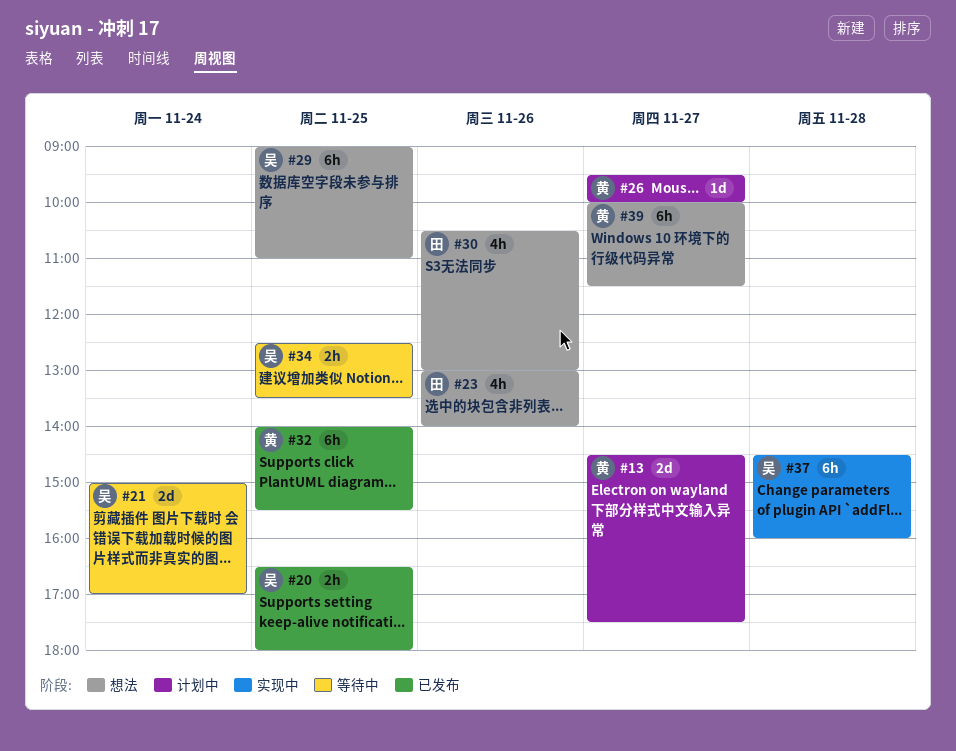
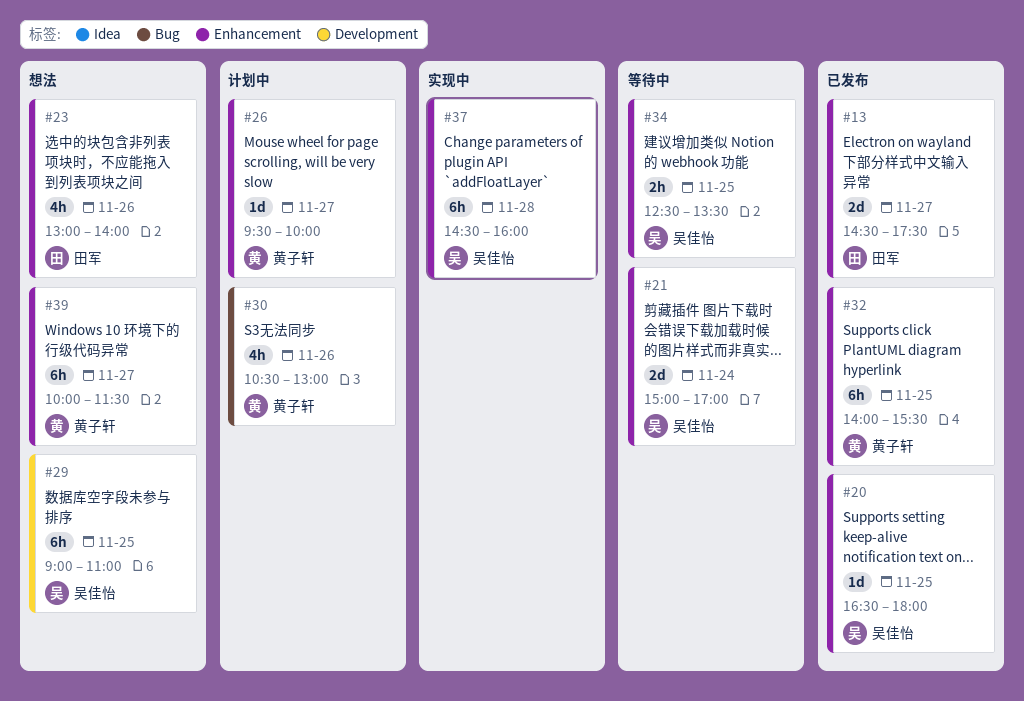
#13, status: 计划中 -> 已发布
#13, owner: 黄子轩 -> 田军
#20, estimate: 2h -> 1d
#30, status: 想法 -> 计划中
#30, owner: 田军 -> 黄子轩

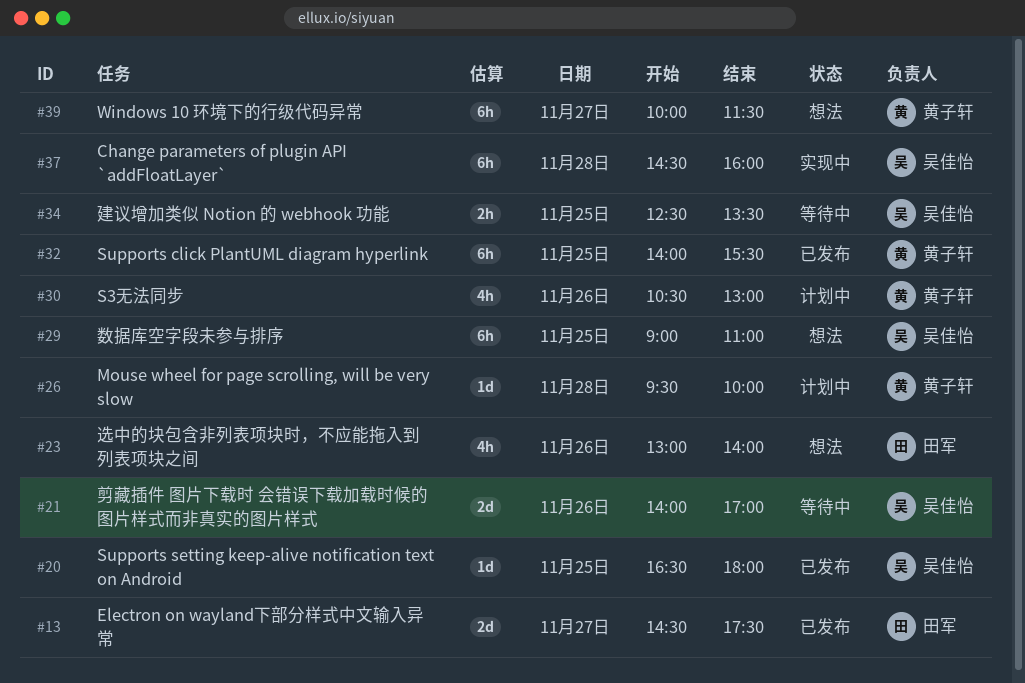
#21, day: Nov 24 -> Nov 26
#21, begins: 15:00 -> 14:00
#26, day: Nov 27 -> Nov 28

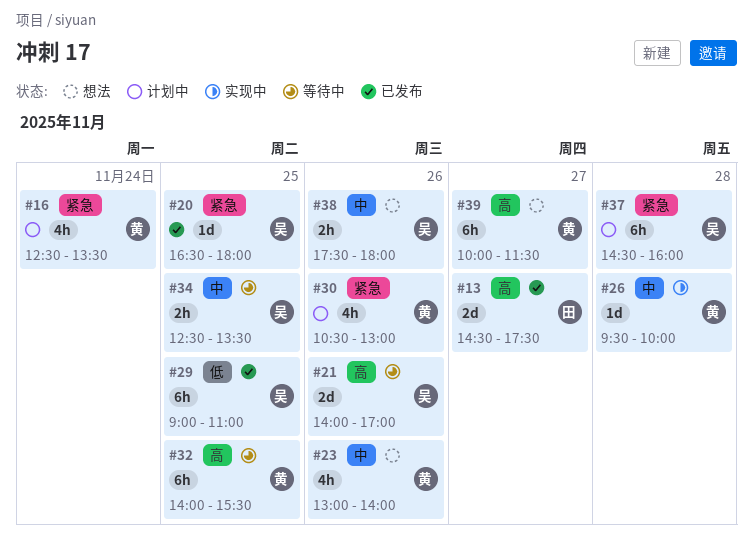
#16: none -> present
#23, owner: 田军 -> 黄子轩
#26, status: 计划中 -> 实现中
#29, status: 想法 -> 已发布
#32, status: 已发布 -> 等待中
#37, status: 实现中 -> 计划中
#38: none -> present

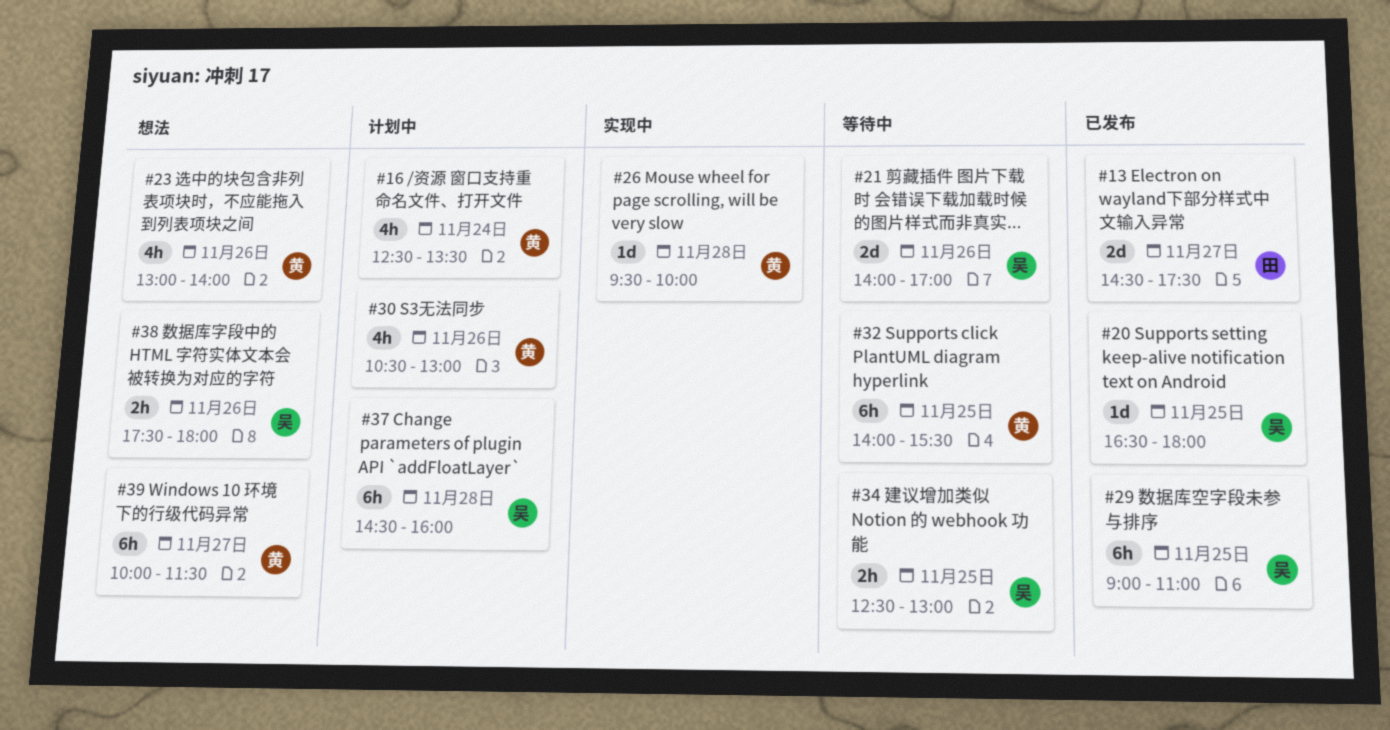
#34, ends: 13:30 -> 13:00

